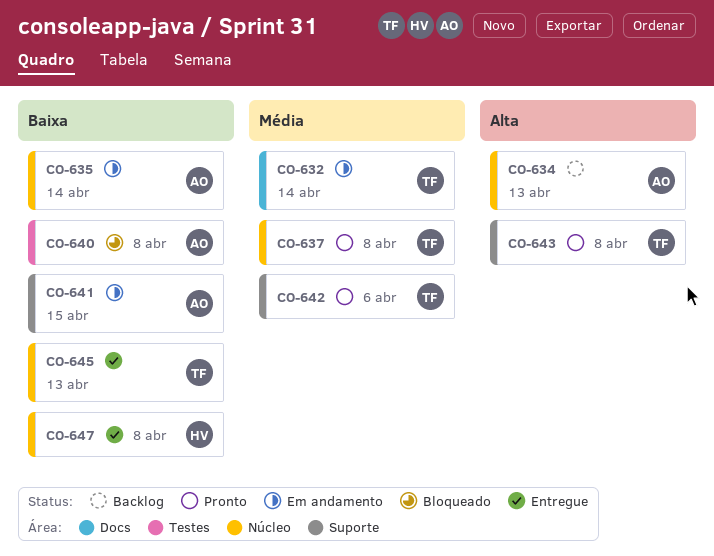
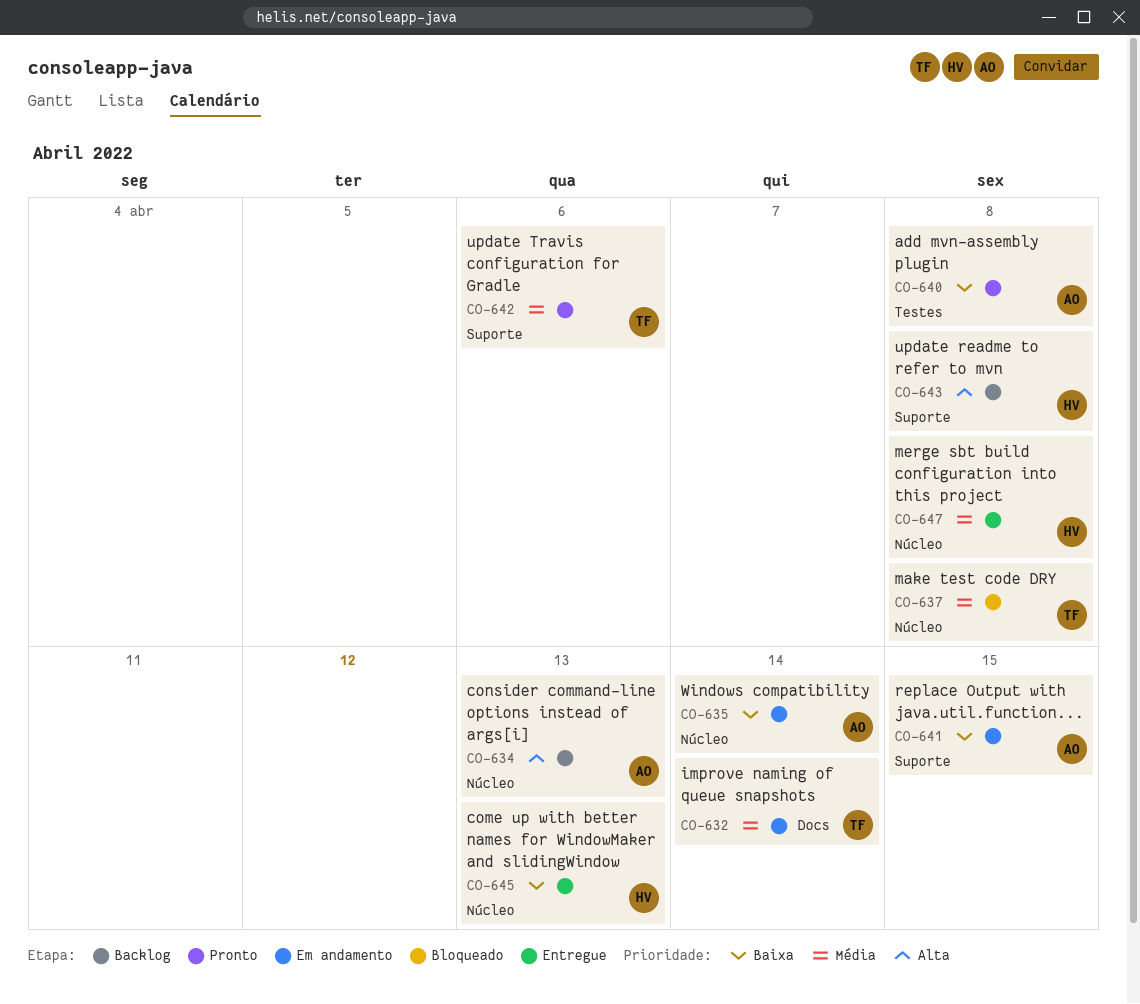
CO-637, status: Pronto -> Bloqueado
CO-640, status: Bloqueado -> Pronto
CO-643, status: Pronto -> Backlog
CO-643, owner: TF -> HV
CO-645, owner: TF -> HV
CO-647, priority: Baixa -> Média

